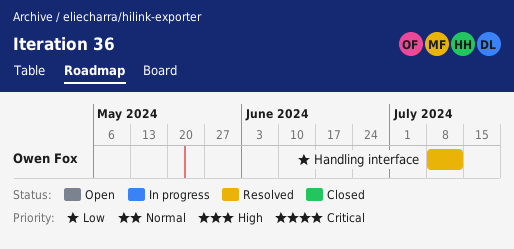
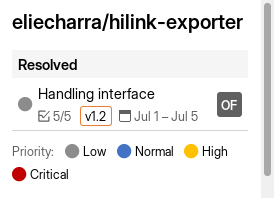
Handling interface, start: Jul 8 -> Jul 1
Handling interface, due: Jul 12 -> Jul 5

